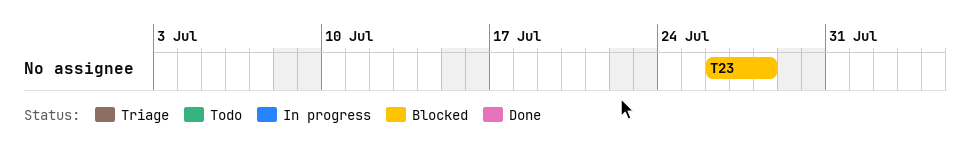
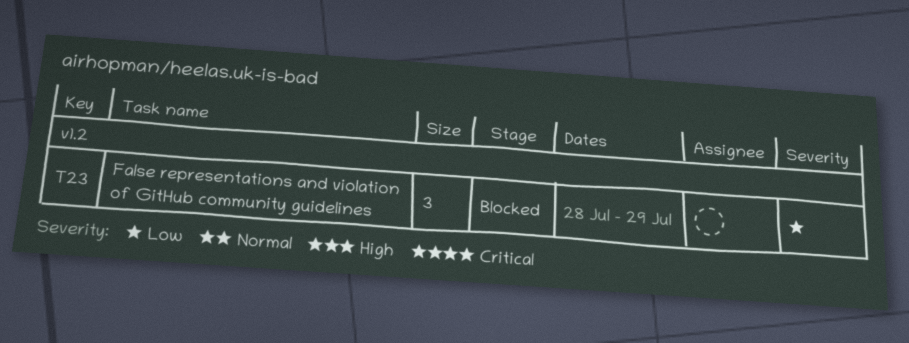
T23, start: Jul 26 -> Jul 28
T23, due: Jul 28 -> Jul 29

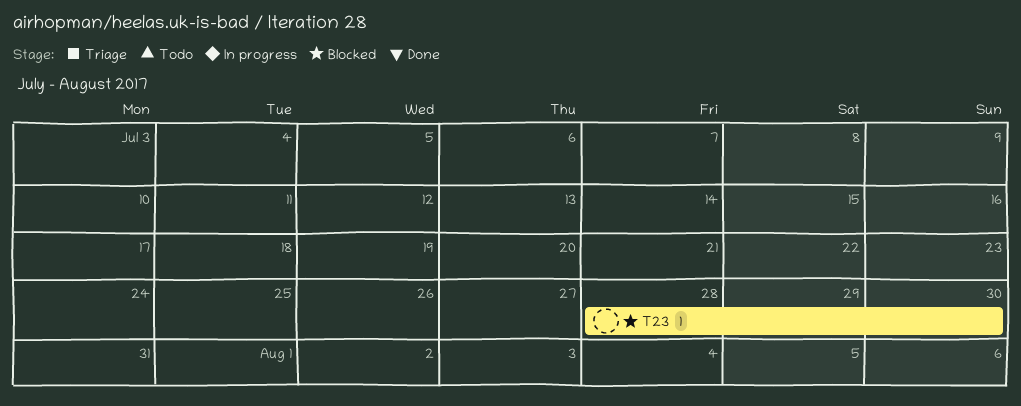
T23, estimate: 3 -> 1
T23, due: Jul 29 -> Jul 30

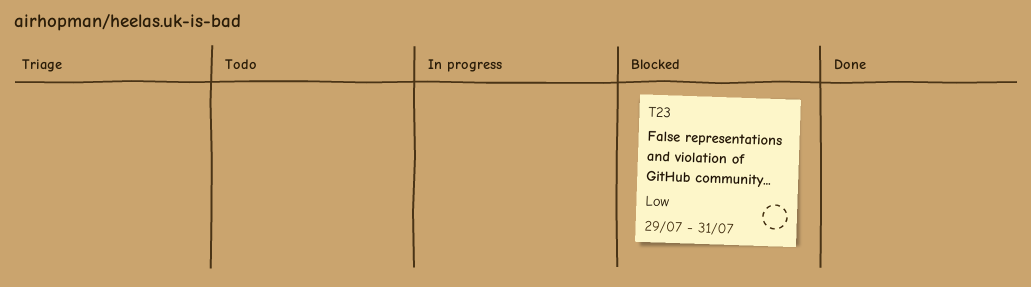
T23, start: Jul 28 -> Jul 29
T23, due: Jul 30 -> Jul 31

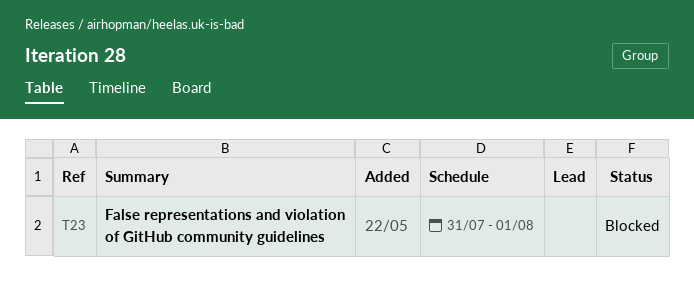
T23, start: Jul 29 -> Jul 31
T23, due: Jul 31 -> Aug 1

